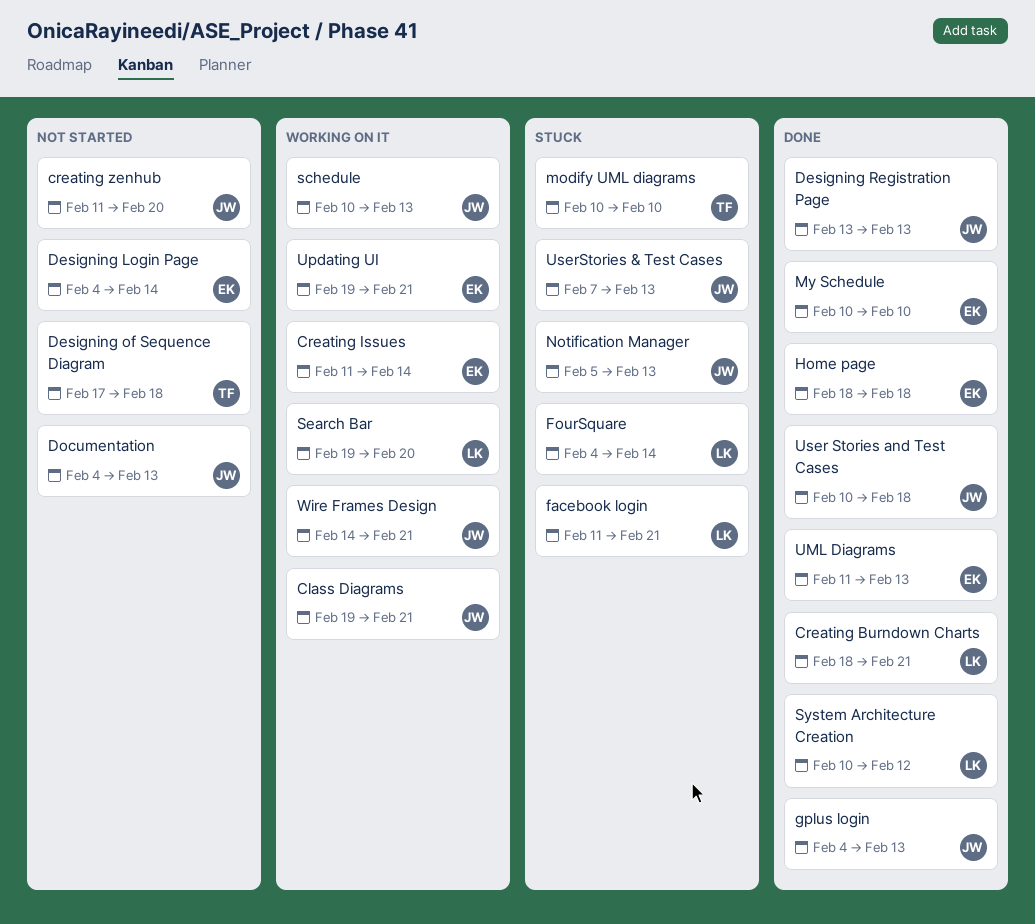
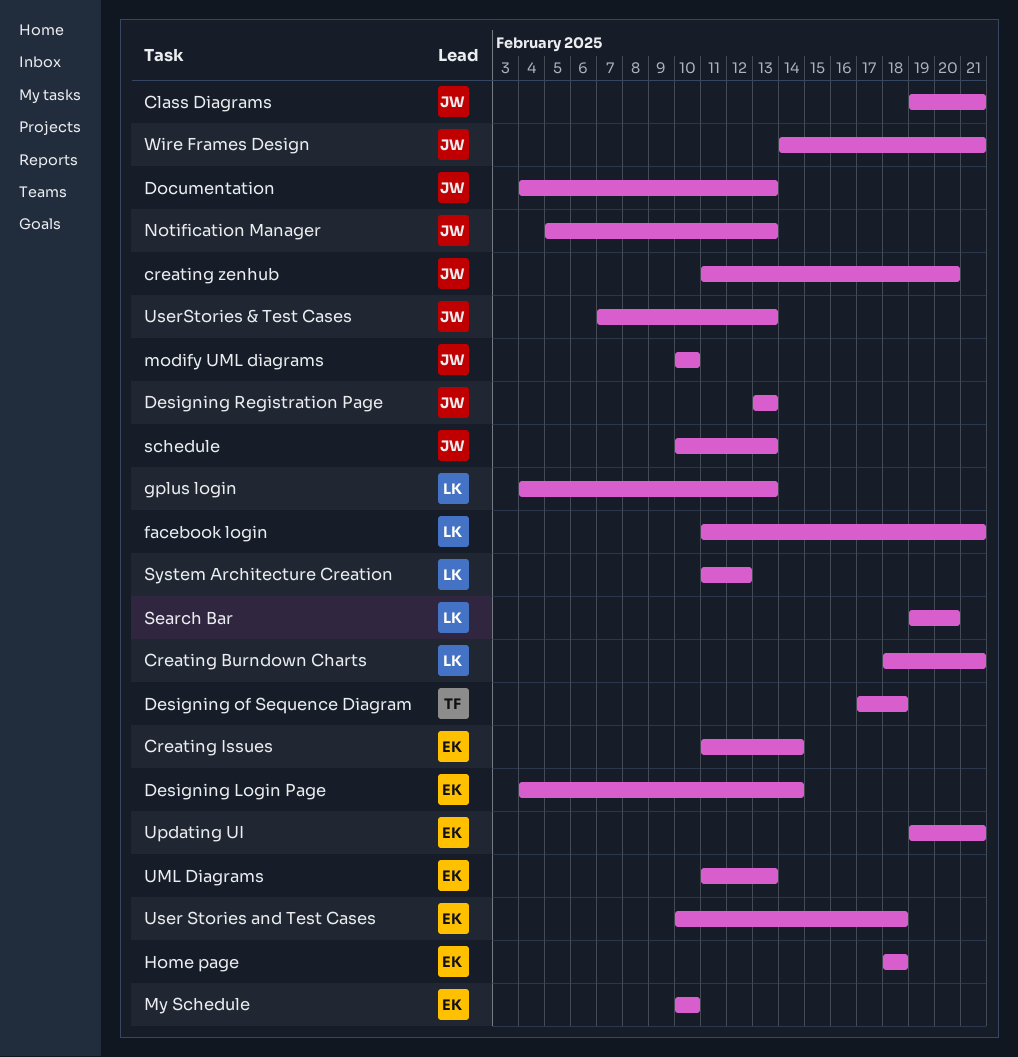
FourSquare: present -> none
gplus login, owner: JW -> LK
modify UML diagrams, owner: TF -> JW
System Architecture Creation, start: Feb 10 -> Feb 11
User Stories and Test Cases, owner: JW -> EK

